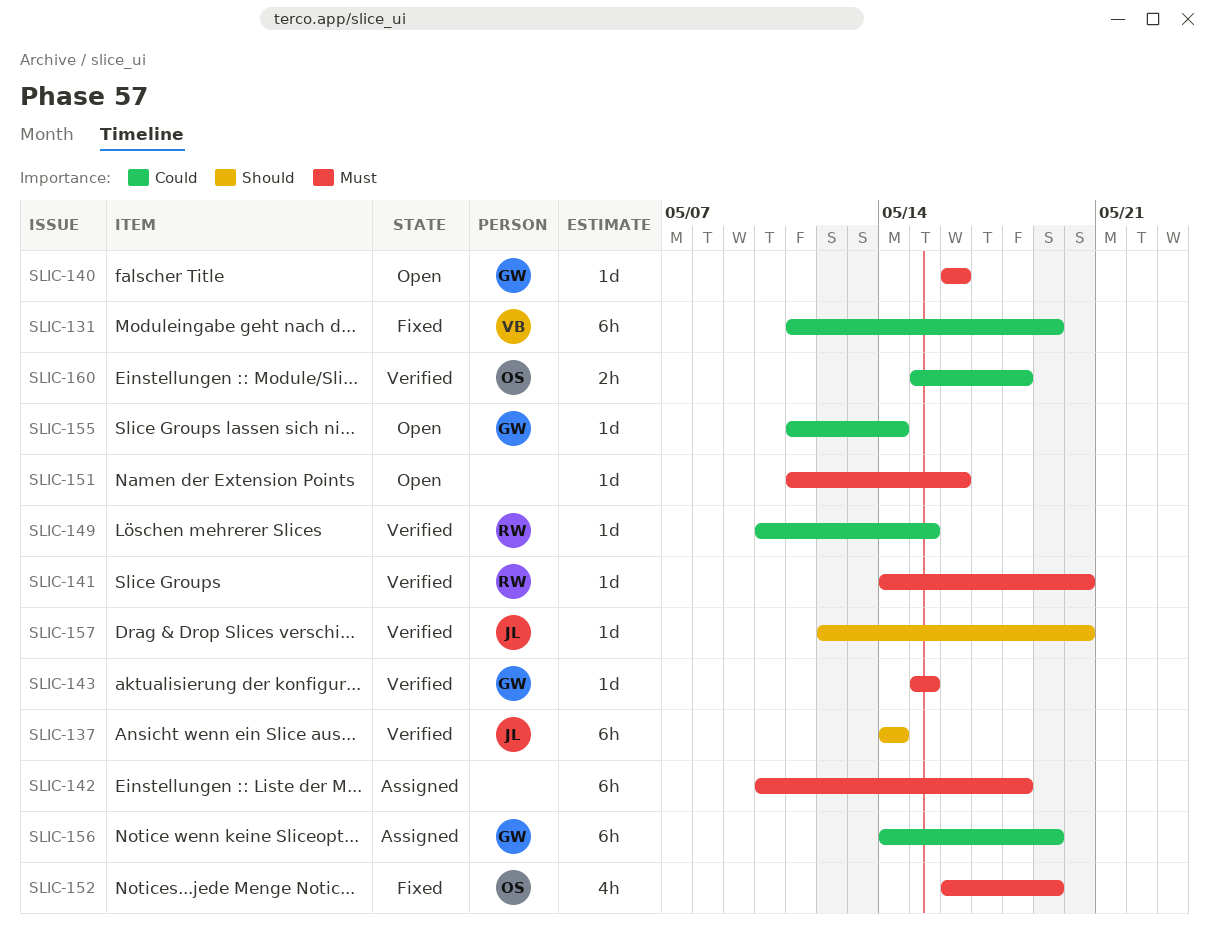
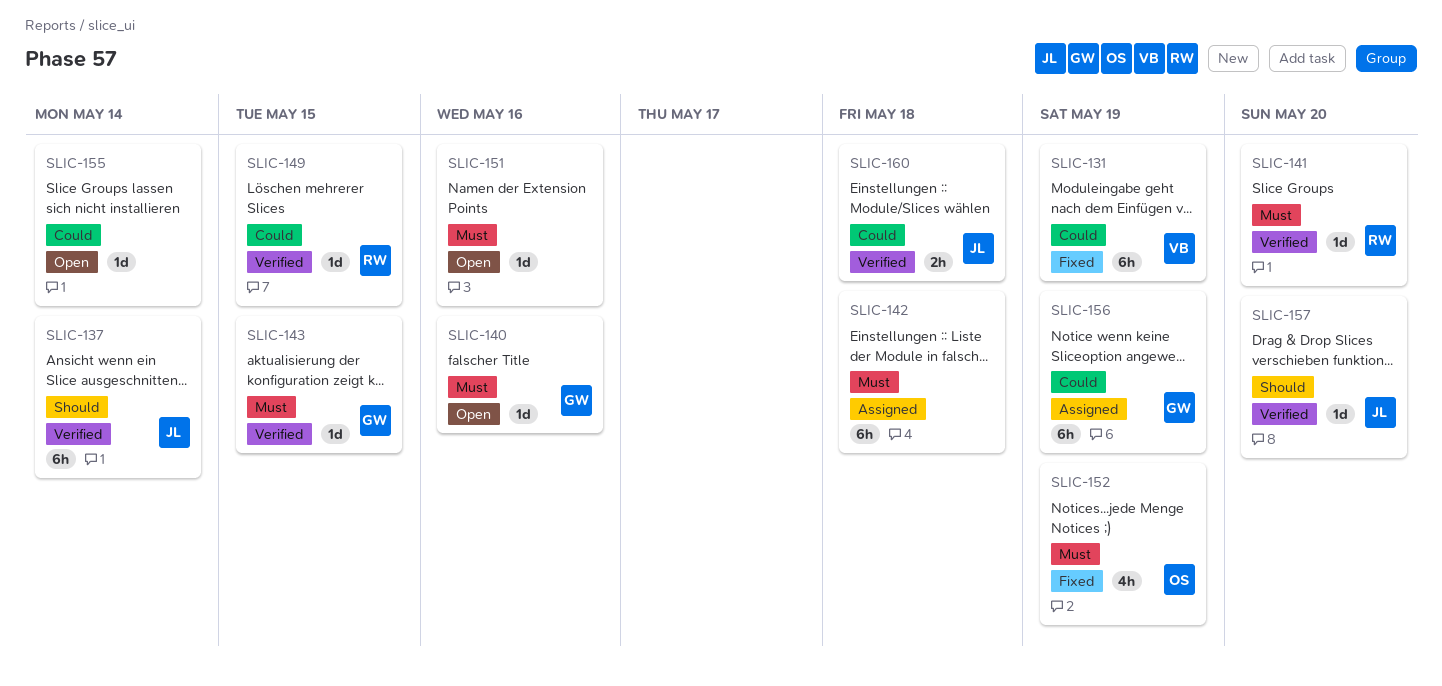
SLIC-155, owner: GW -> none
SLIC-160, owner: OS -> JL

